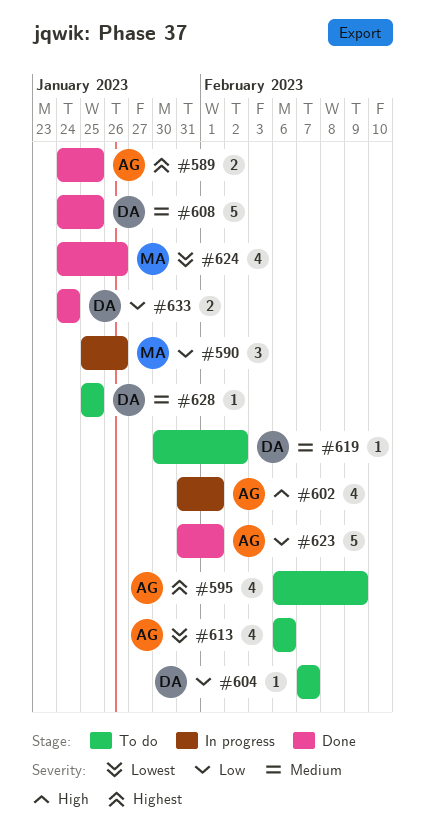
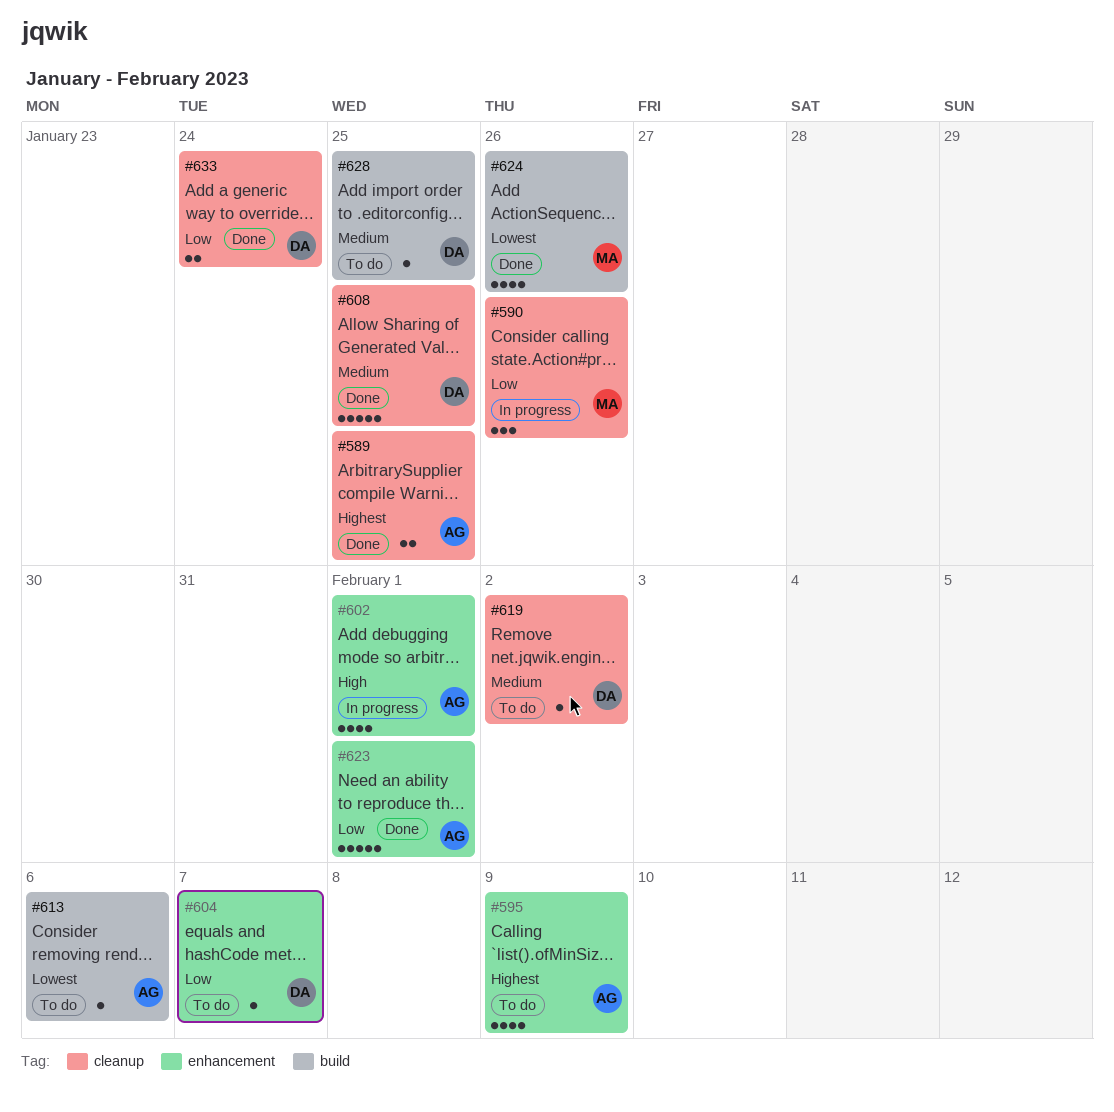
#613, estimate: 4 -> 1

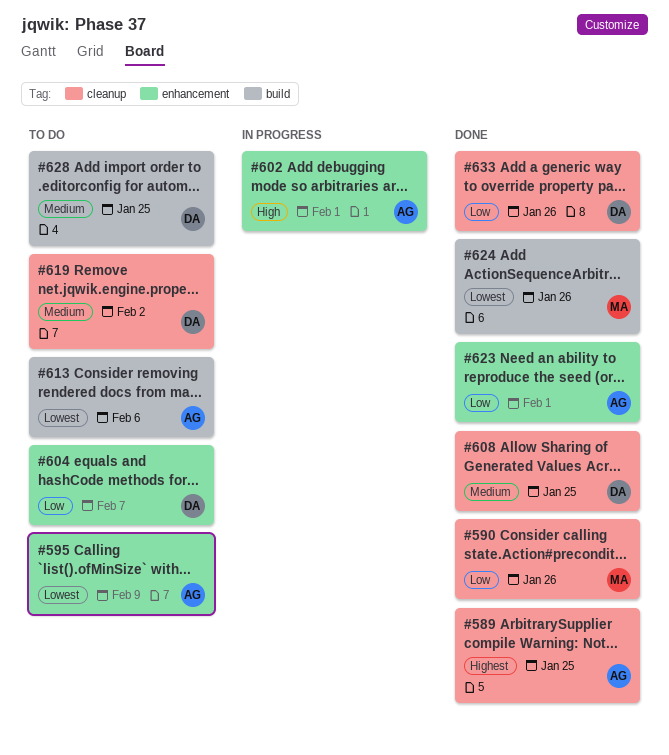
#590, status: In progress -> Done
#595, priority: Highest -> Lowest
#633, due: Jan 24 -> Jan 26

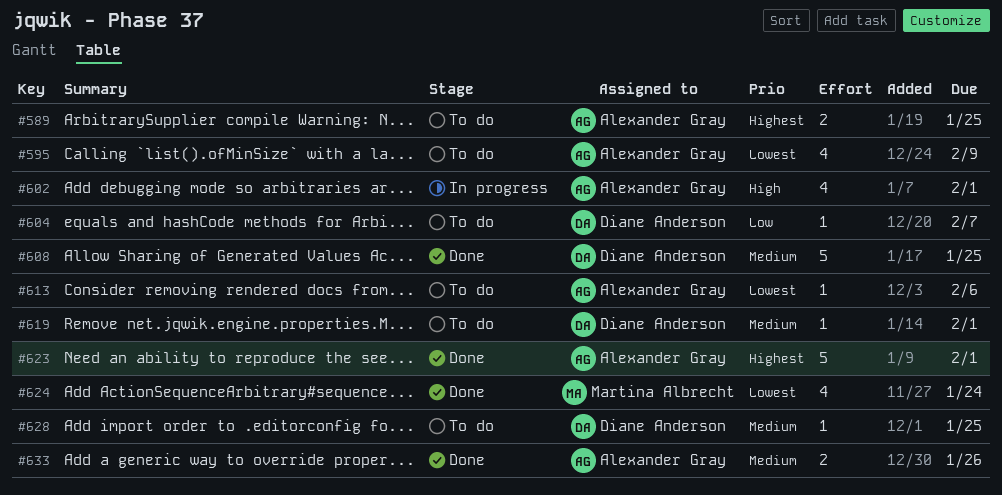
#589, status: Done -> To do
#590: present -> none
#619, due: Feb 2 -> Feb 1
#623, priority: Low -> Highest
#624, due: Jan 26 -> Jan 24
#633, owner: Diane Anderson -> Alexander Gray
#633, priority: Low -> Medium

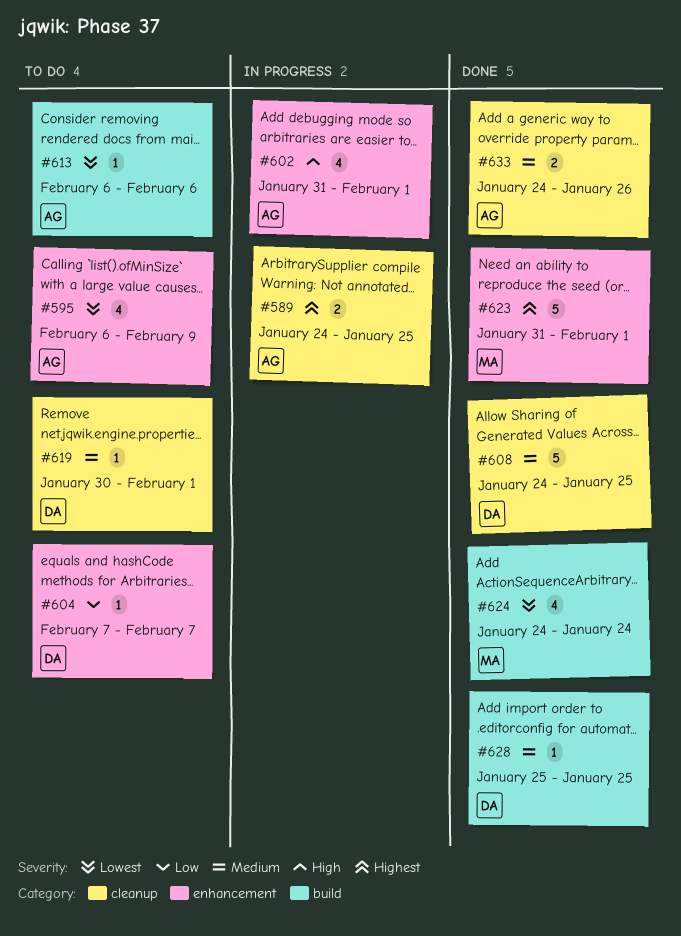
#589, status: To do -> In progress
#623, owner: Alexander Gray -> Martina Albrecht
#628, status: To do -> Done

